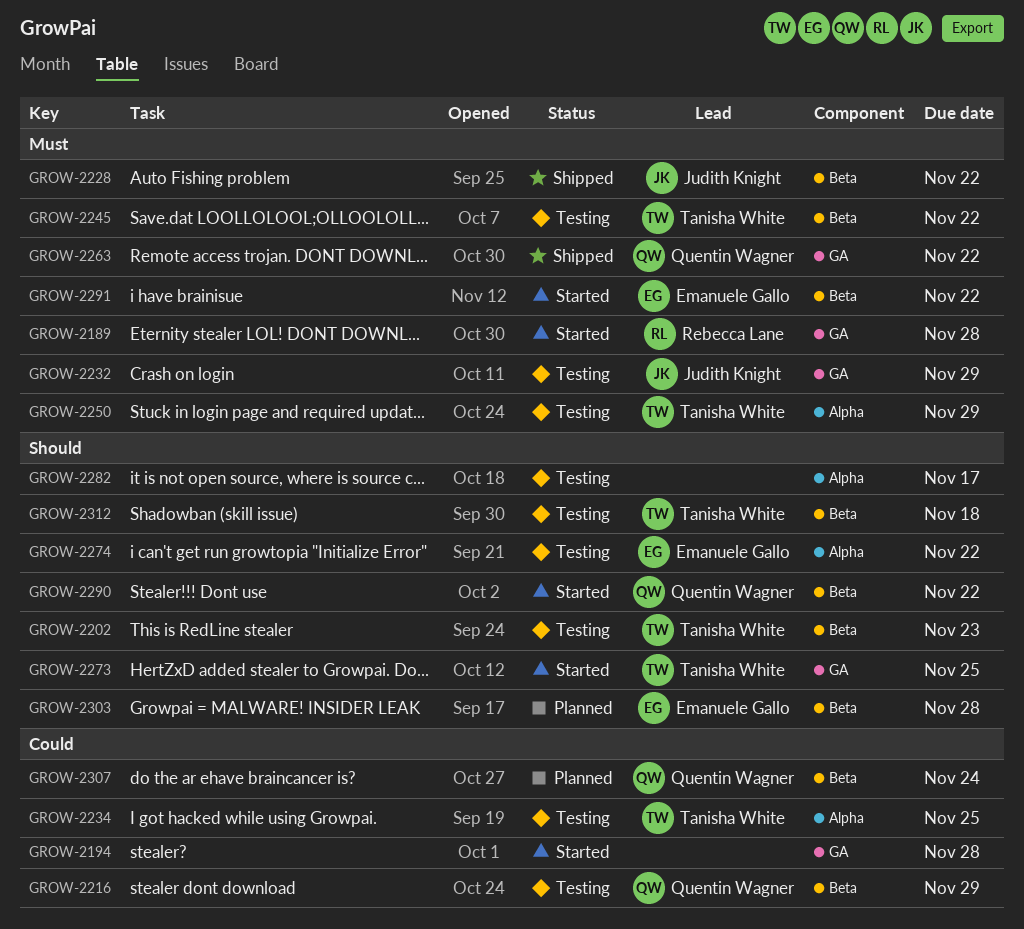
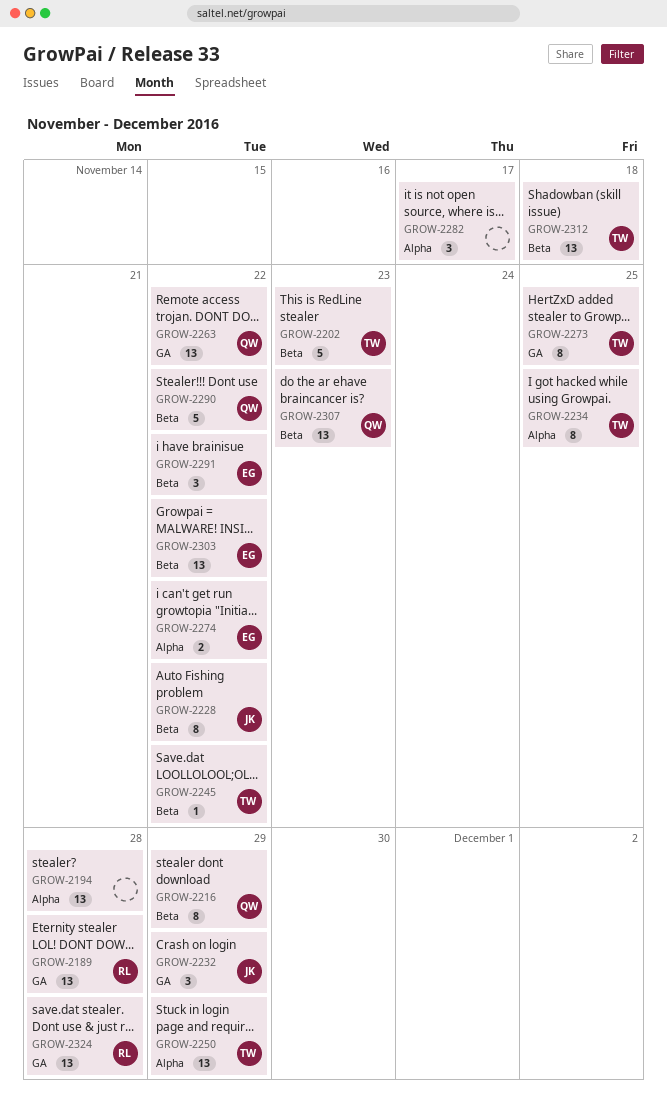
GROW-2194, label: GA -> Alpha
GROW-2303, due: Nov 28 -> Nov 22
GROW-2307, due: Nov 24 -> Nov 23
GROW-2324: none -> present

